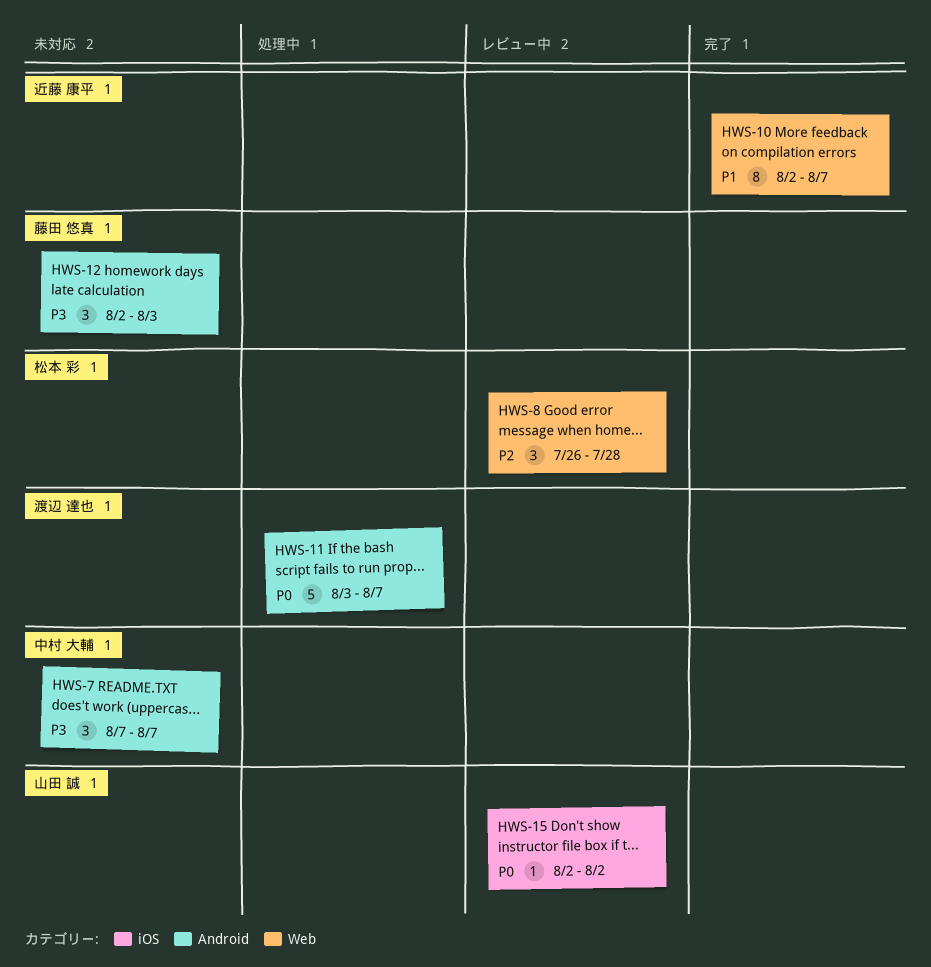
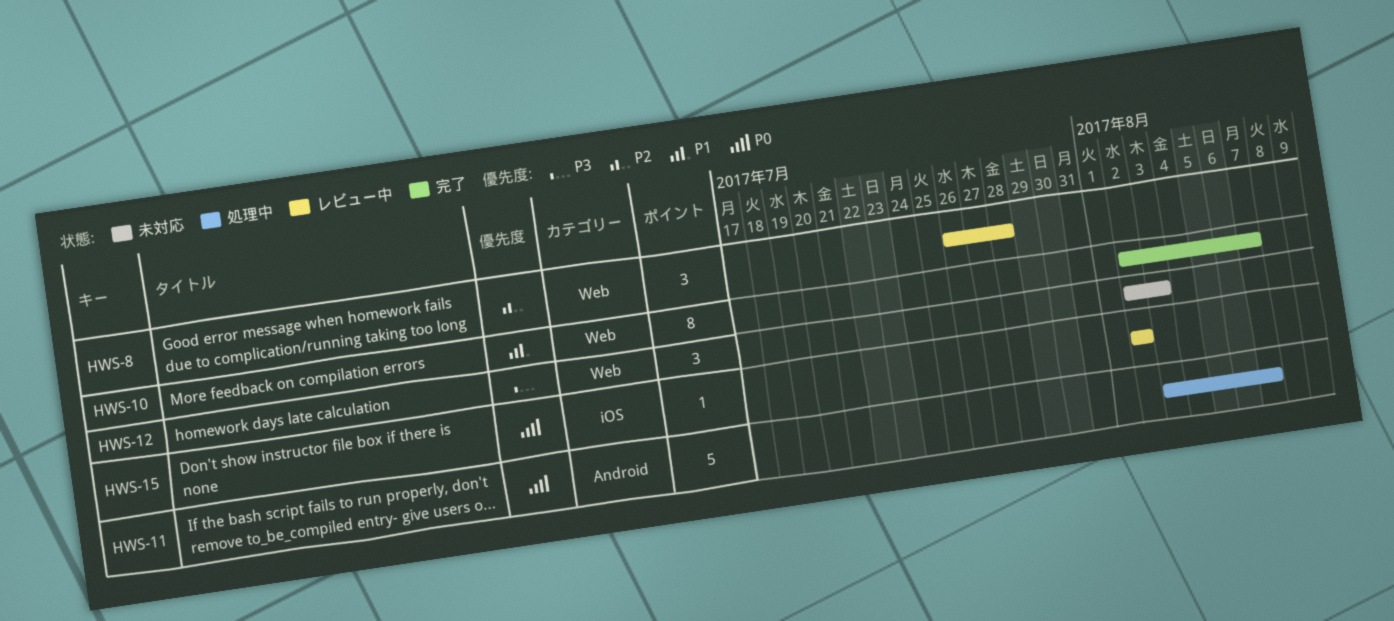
HWS-7: present -> none
HWS-12, label: Android -> Web

